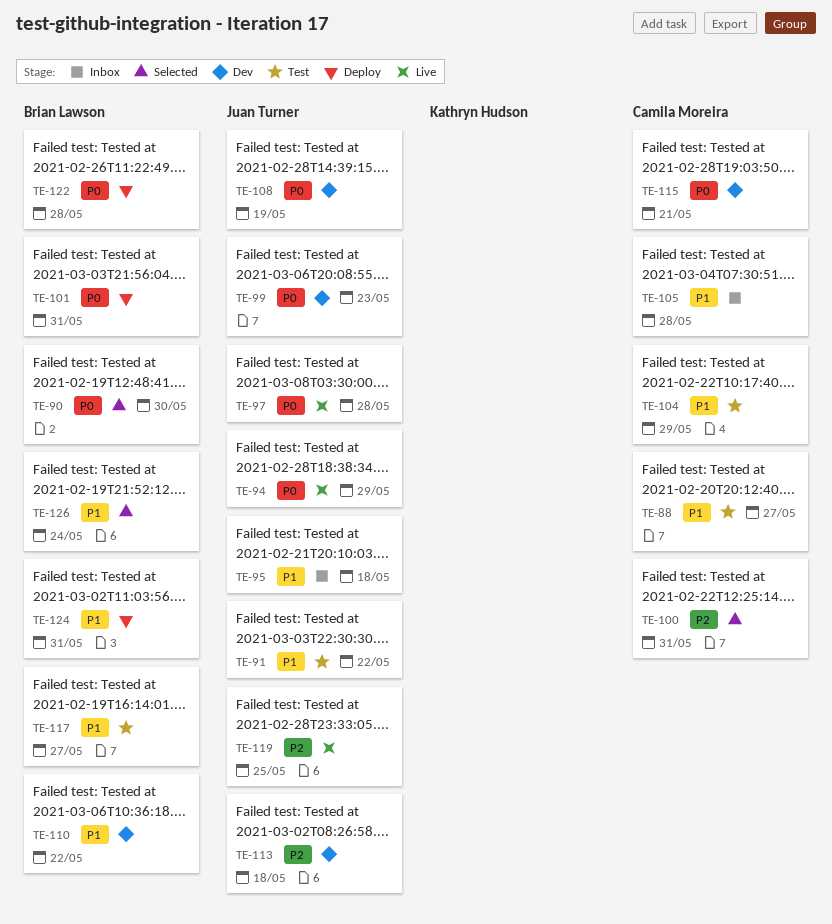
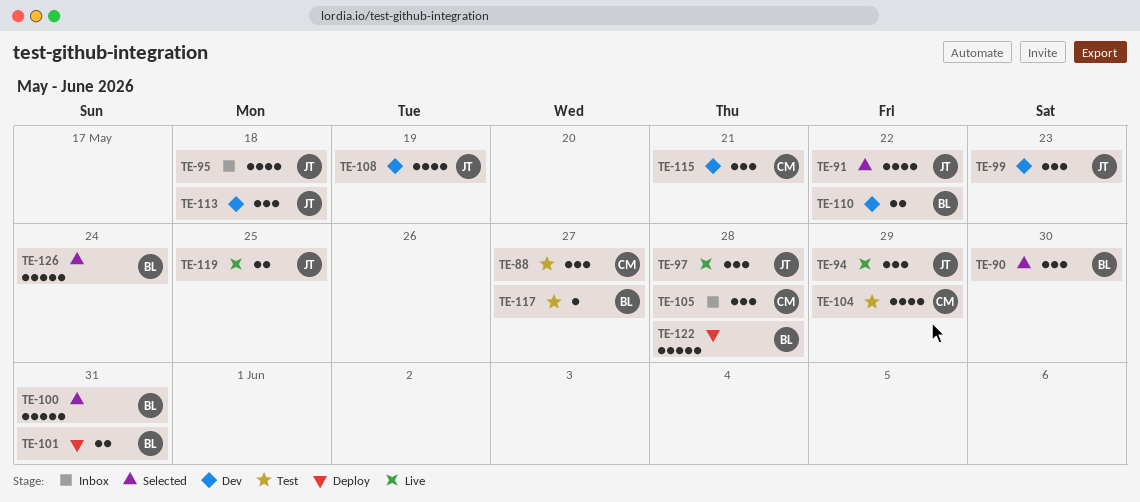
TE-91, status: Test -> Selected
TE-100, owner: Camila Moreira -> Brian Lawson
TE-124: present -> none

